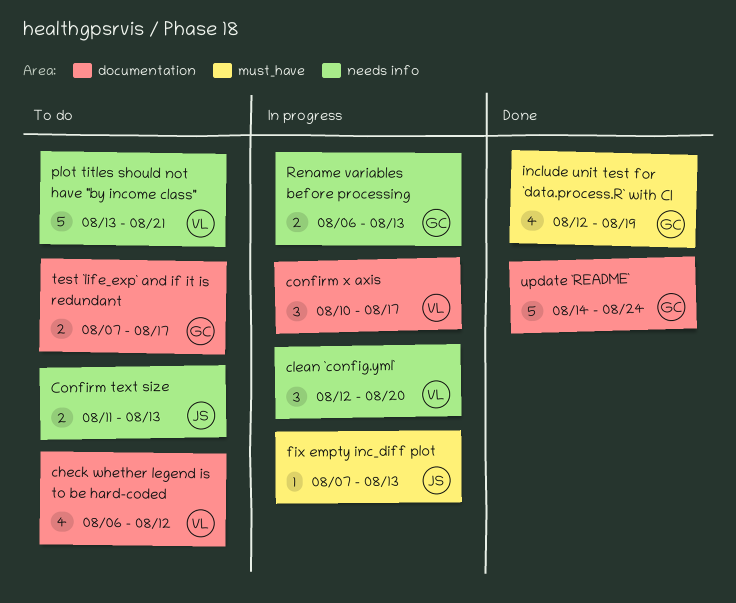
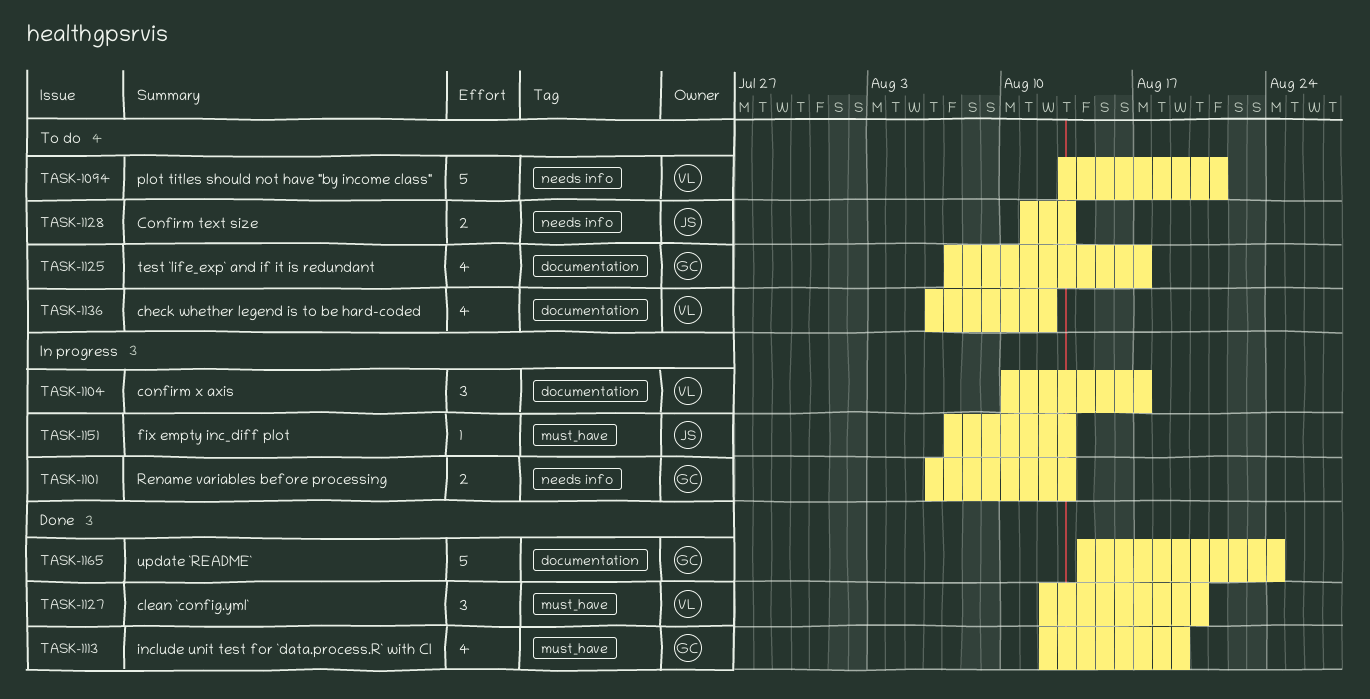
clean `config.yml`, status: In progress -> Done
clean `config.yml`, label: needs info -> must_have
test `life_exp` and if it is redundant, estimate: 2 -> 4

